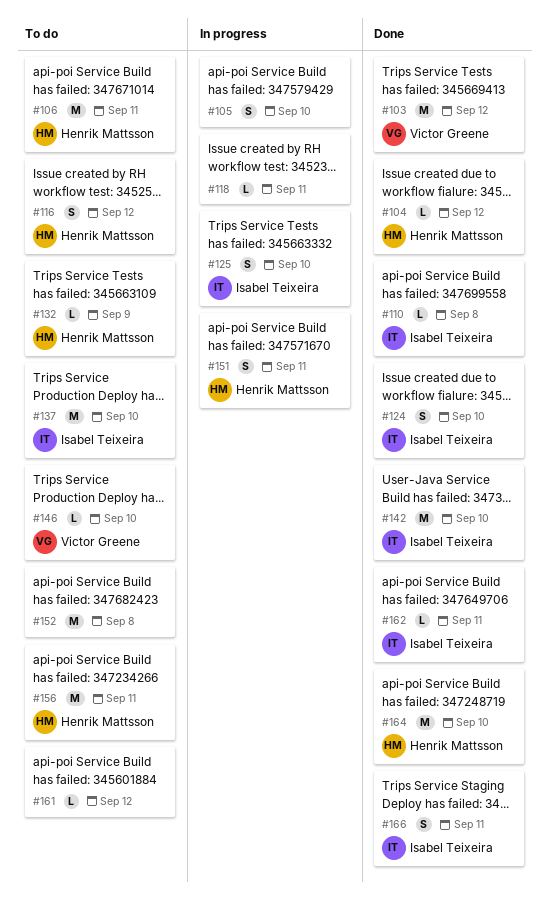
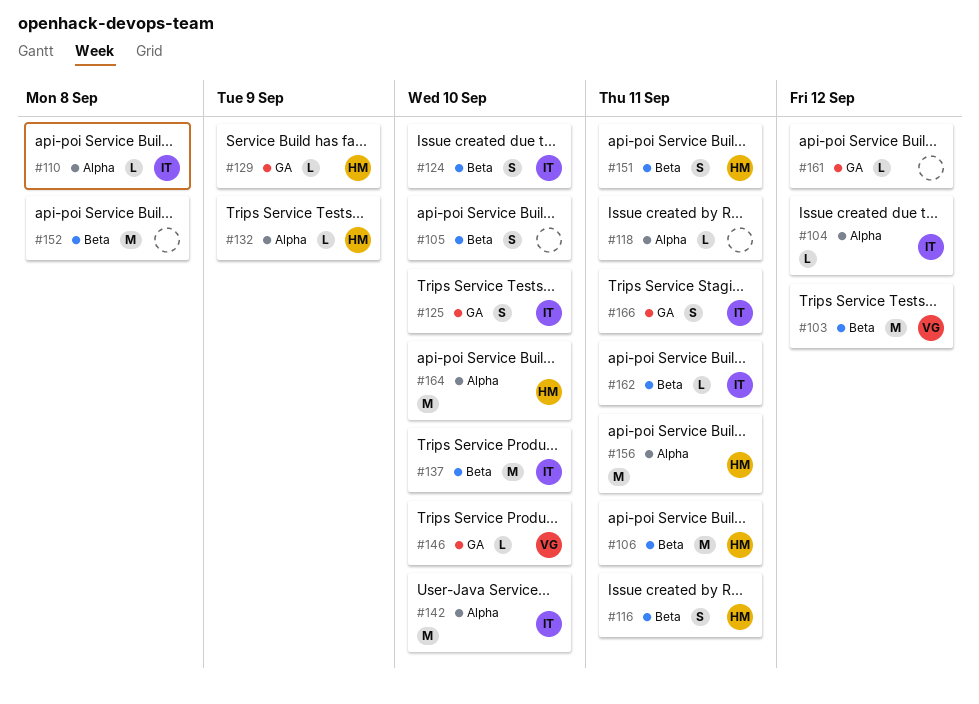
#104, owner: Henrik Mattsson -> Isabel Teixeira
#116, due: Sep 12 -> Sep 11
#129: none -> present

